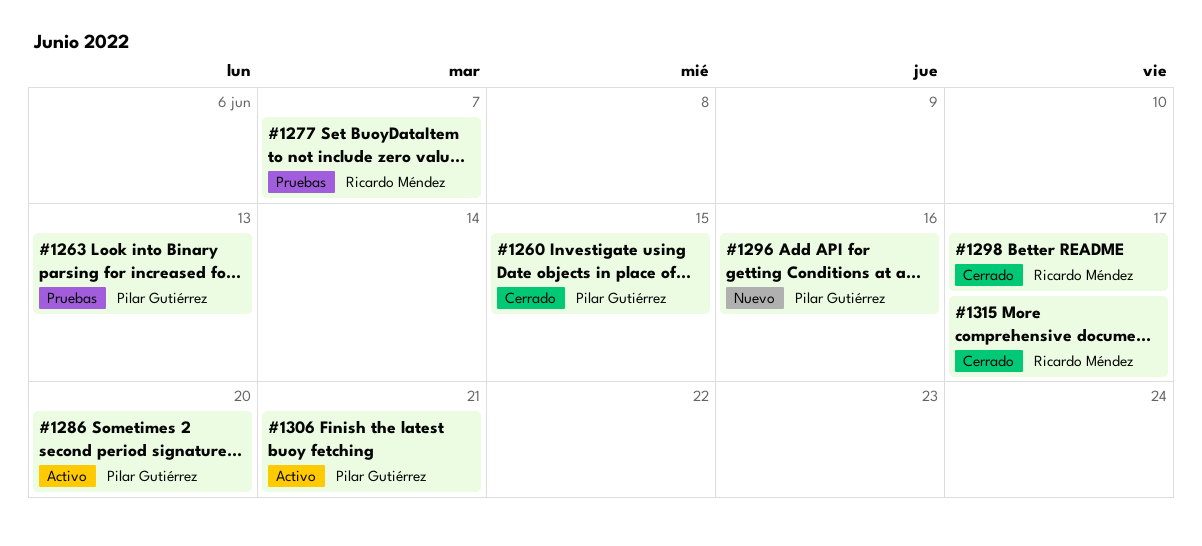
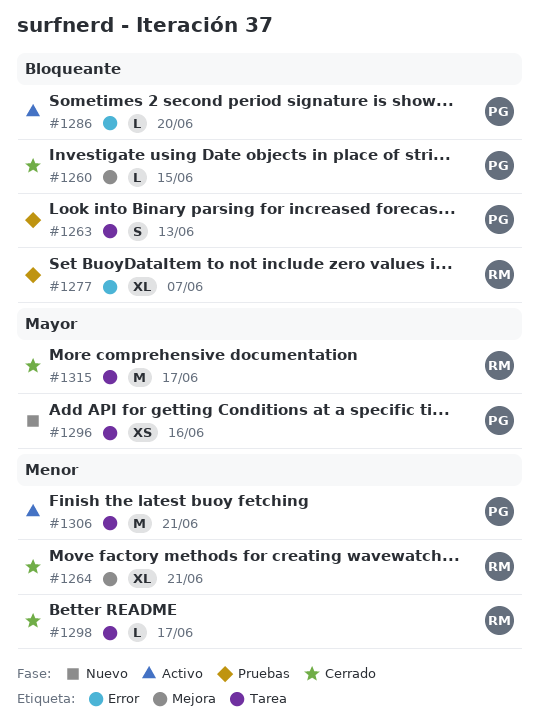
#1264: none -> present

